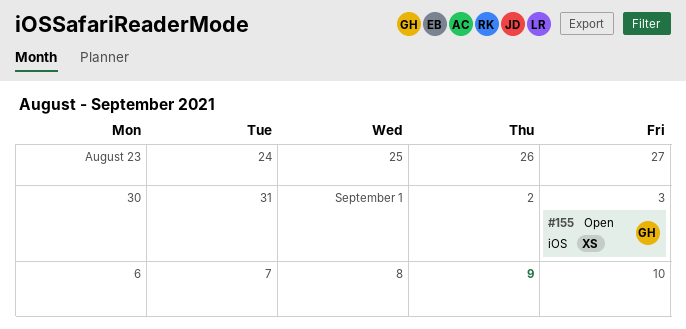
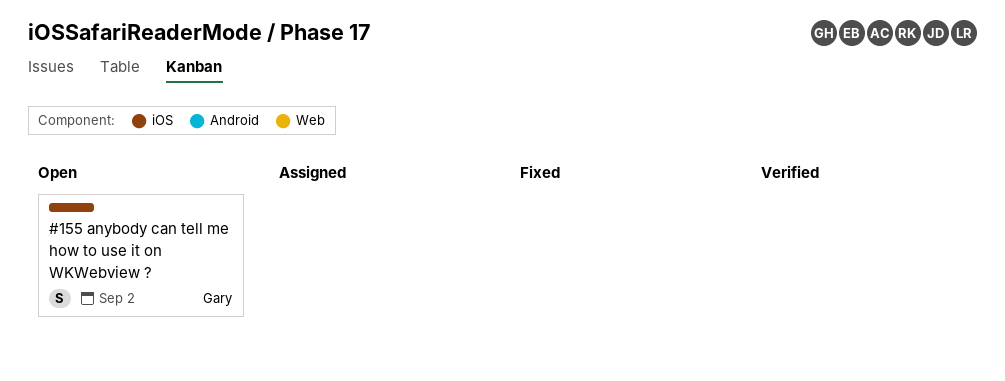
#155, estimate: XS -> S
#155, due: Sep 3 -> Sep 2

